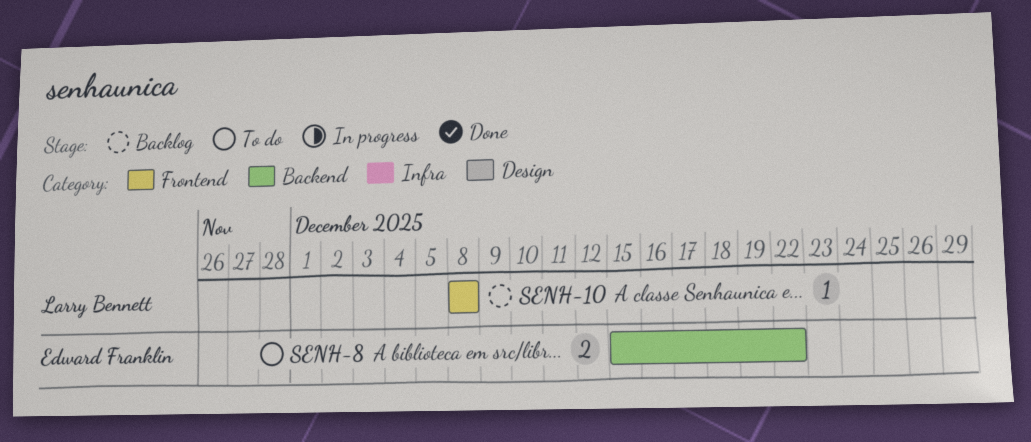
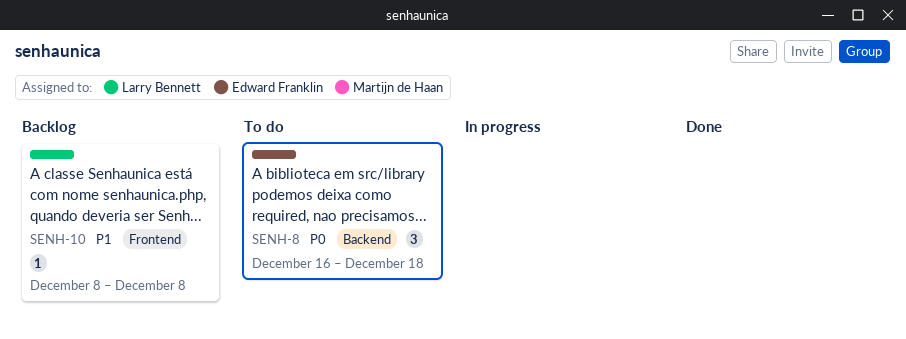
SENH-8, estimate: 2 -> 3
SENH-8, start: Dec 15 -> Dec 16
SENH-8, due: Dec 22 -> Dec 18

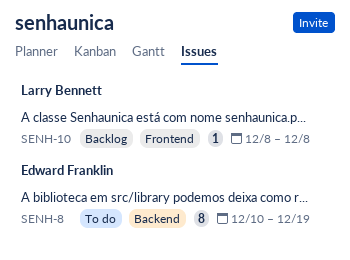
SENH-8, estimate: 3 -> 8
SENH-8, start: Dec 16 -> Dec 10
SENH-8, due: Dec 18 -> Dec 19

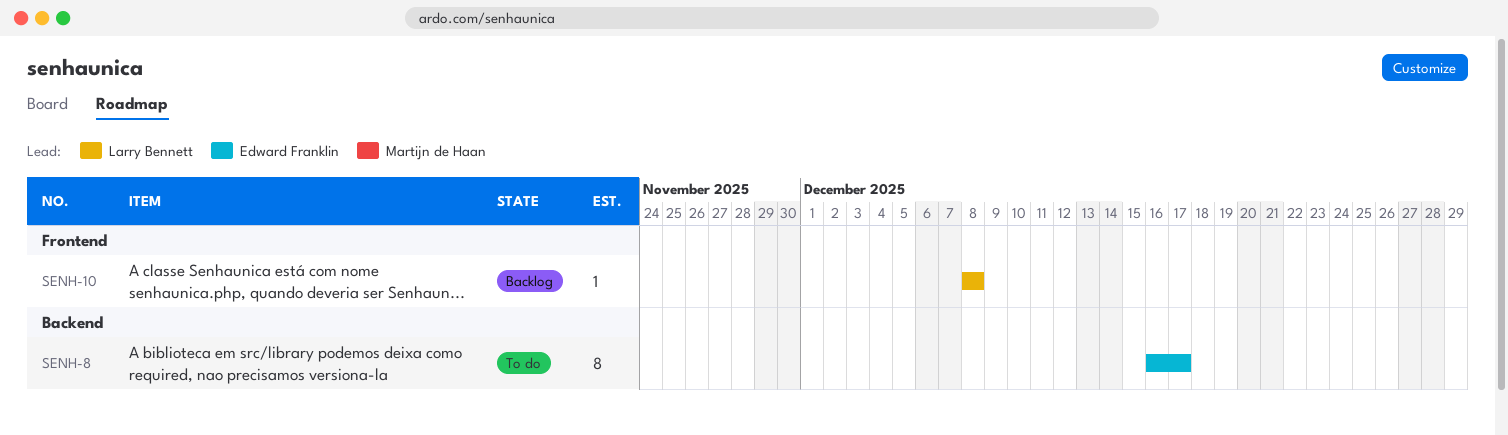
SENH-8, start: Dec 10 -> Dec 16
SENH-8, due: Dec 19 -> Dec 17

